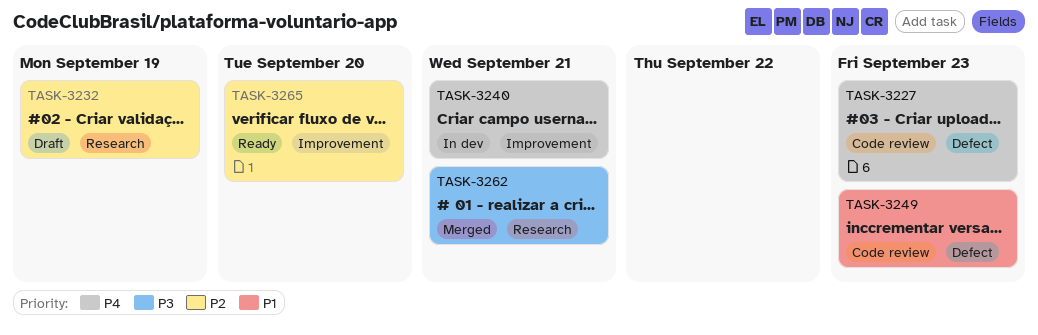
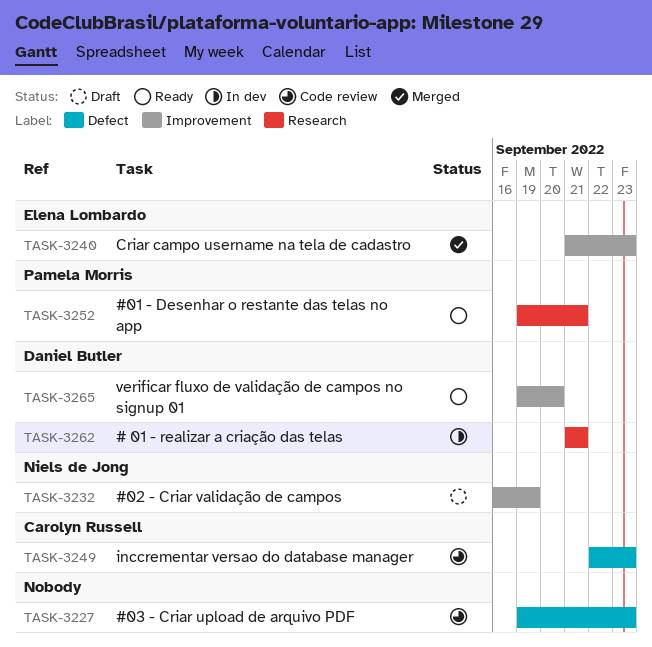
TASK-3232, label: Research -> Improvement
TASK-3240, status: In dev -> Merged
TASK-3240, due: Sep 21 -> Sep 23
TASK-3252: none -> present
TASK-3262, status: Merged -> In dev

